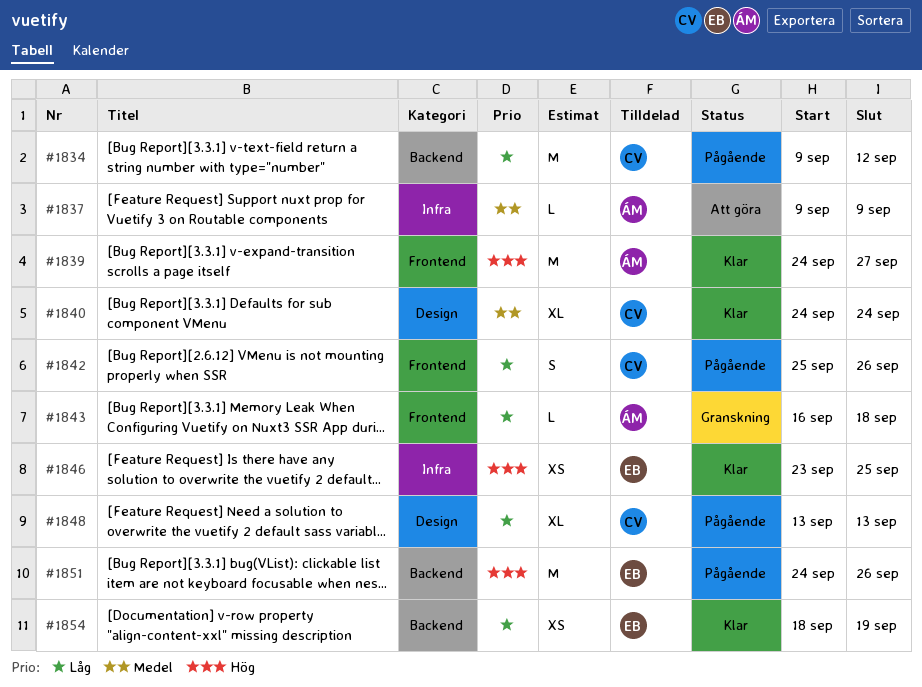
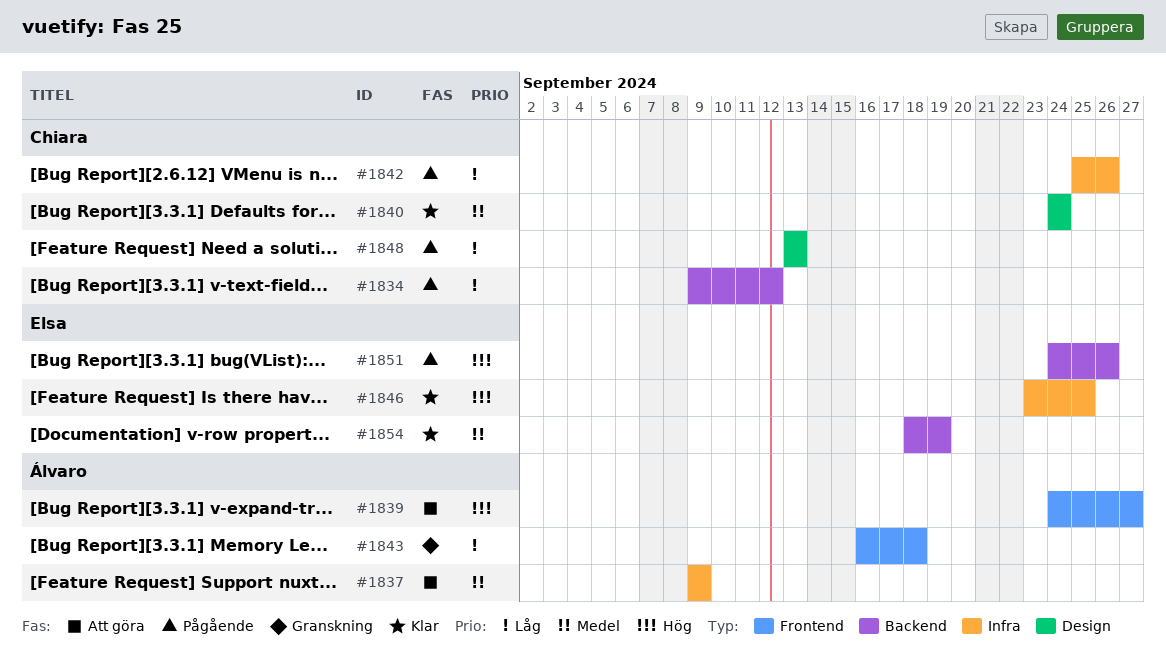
#1839, status: Klar -> Att göra
#1842, label: Frontend -> Infra
#1854, priority: Låg -> Medel

